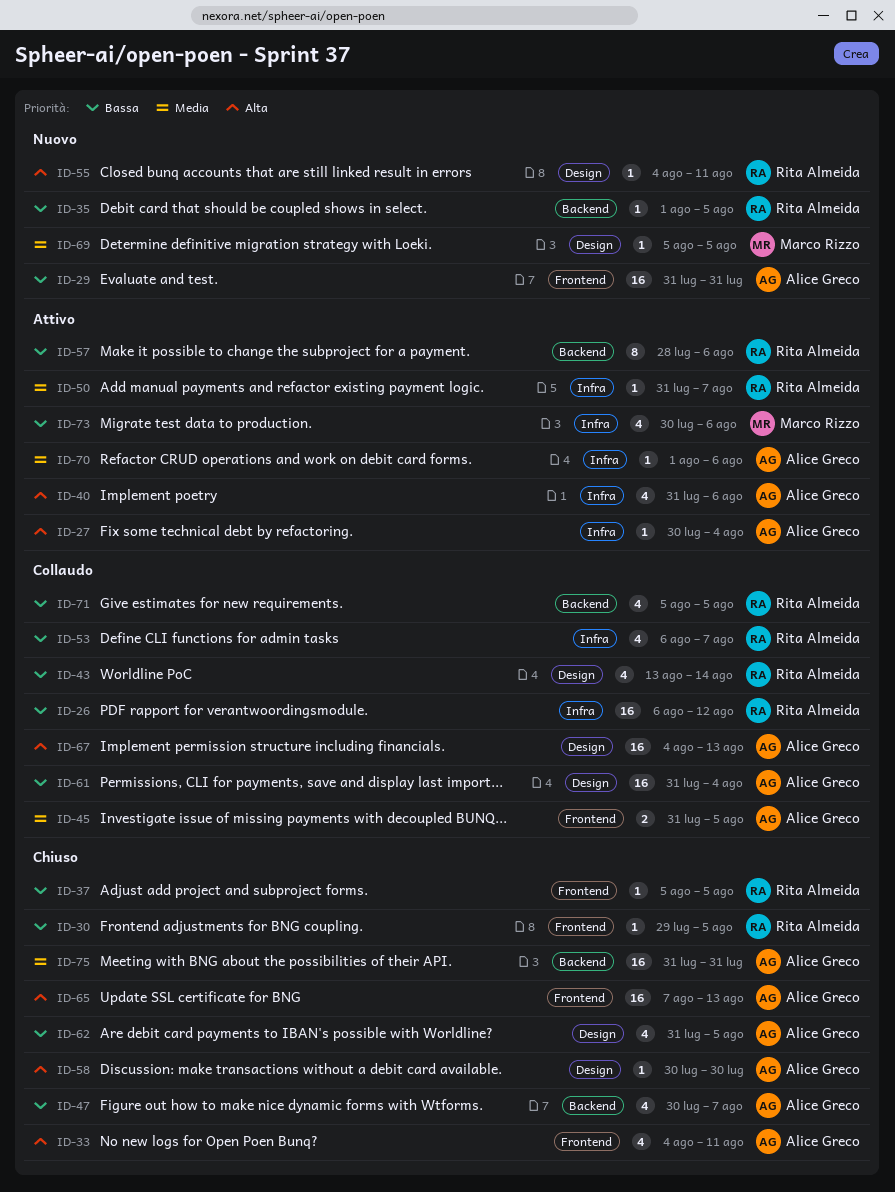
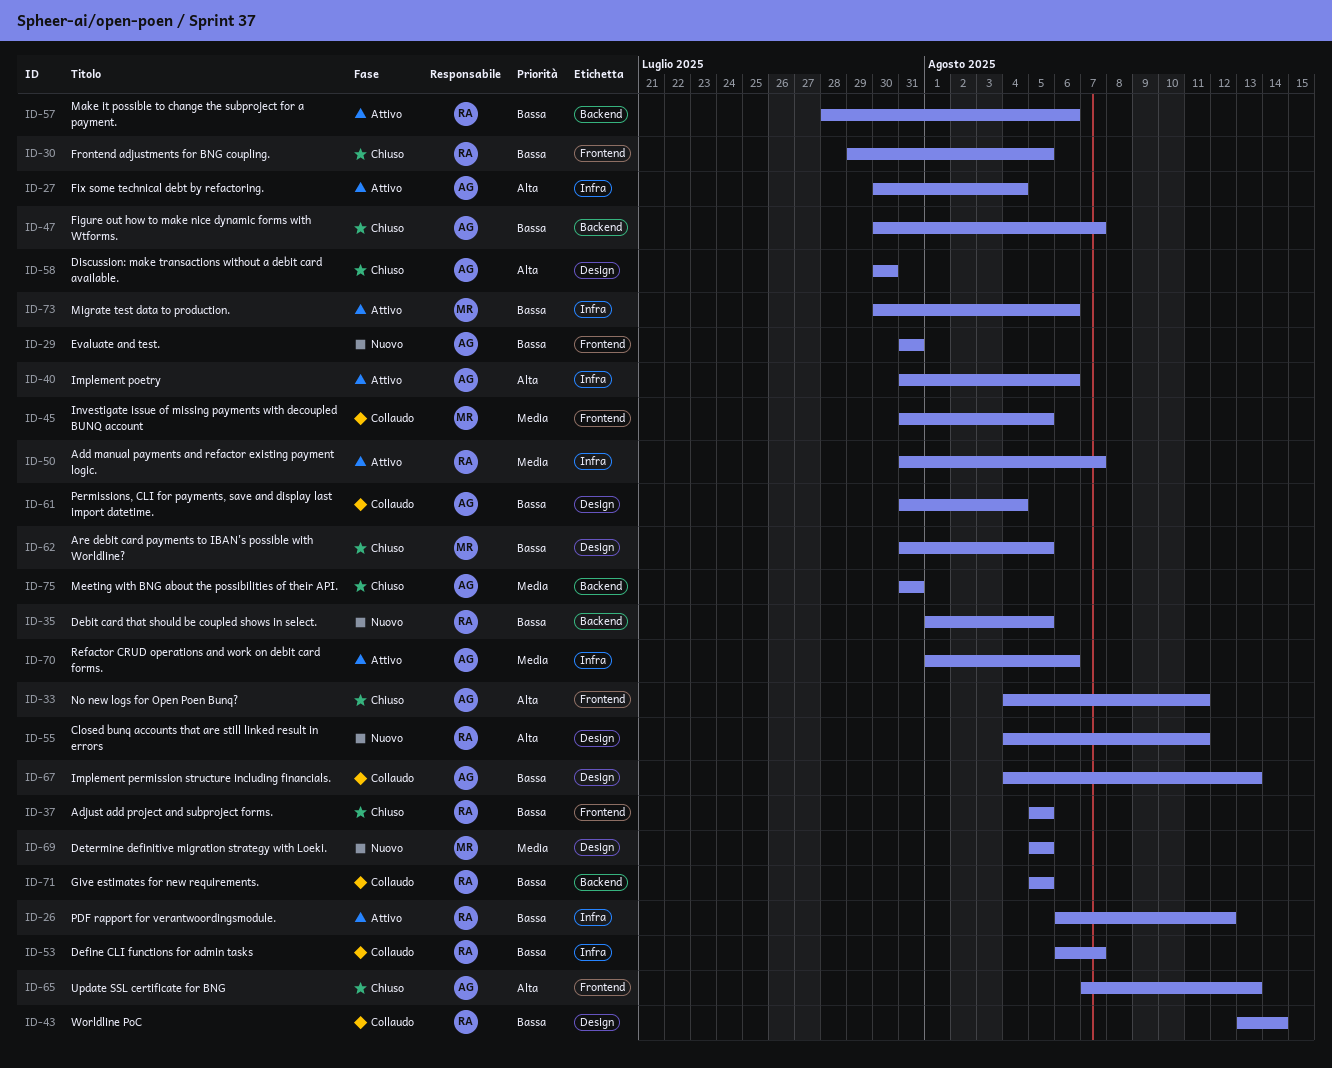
ID-26, status: Collaudo -> Attivo
ID-45, owner: Alice Greco -> Marco Rizzo
ID-62, owner: Alice Greco -> Marco Rizzo
ID-67, priority: Alta -> Bassa

